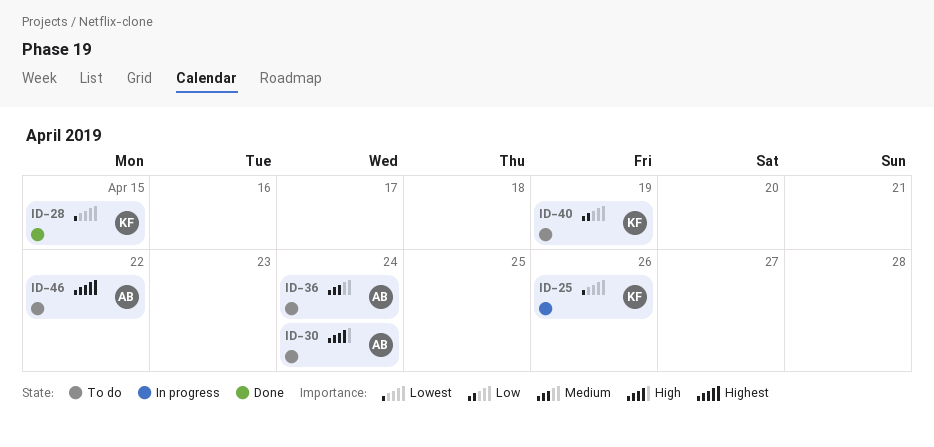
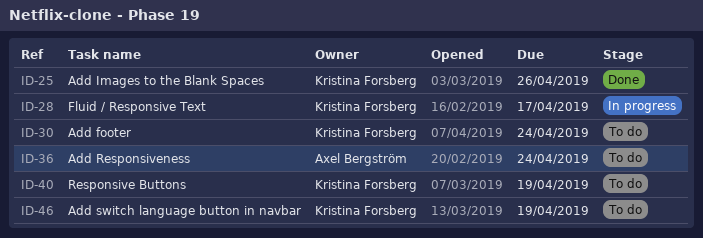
ID-25, status: In progress -> Done
ID-28, status: Done -> In progress
ID-28, due: Apr 15 -> Apr 17
ID-30, owner: Axel Bergström -> Kristina Forsberg
ID-46, owner: Axel Bergström -> Kristina Forsberg
ID-46, due: Apr 22 -> Apr 19

